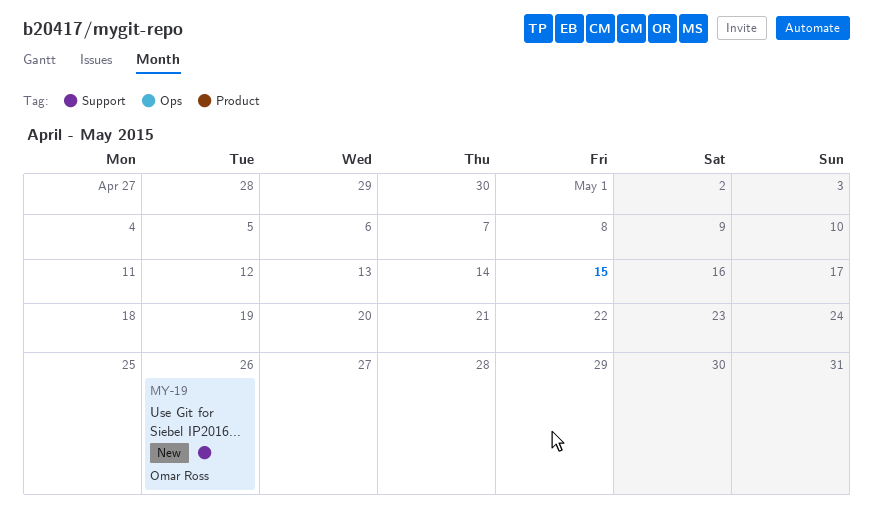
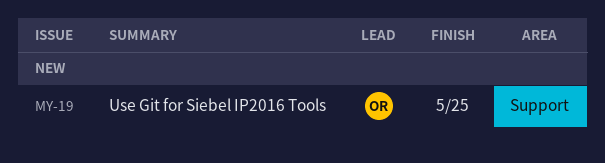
MY-19, due: May 26 -> May 25

